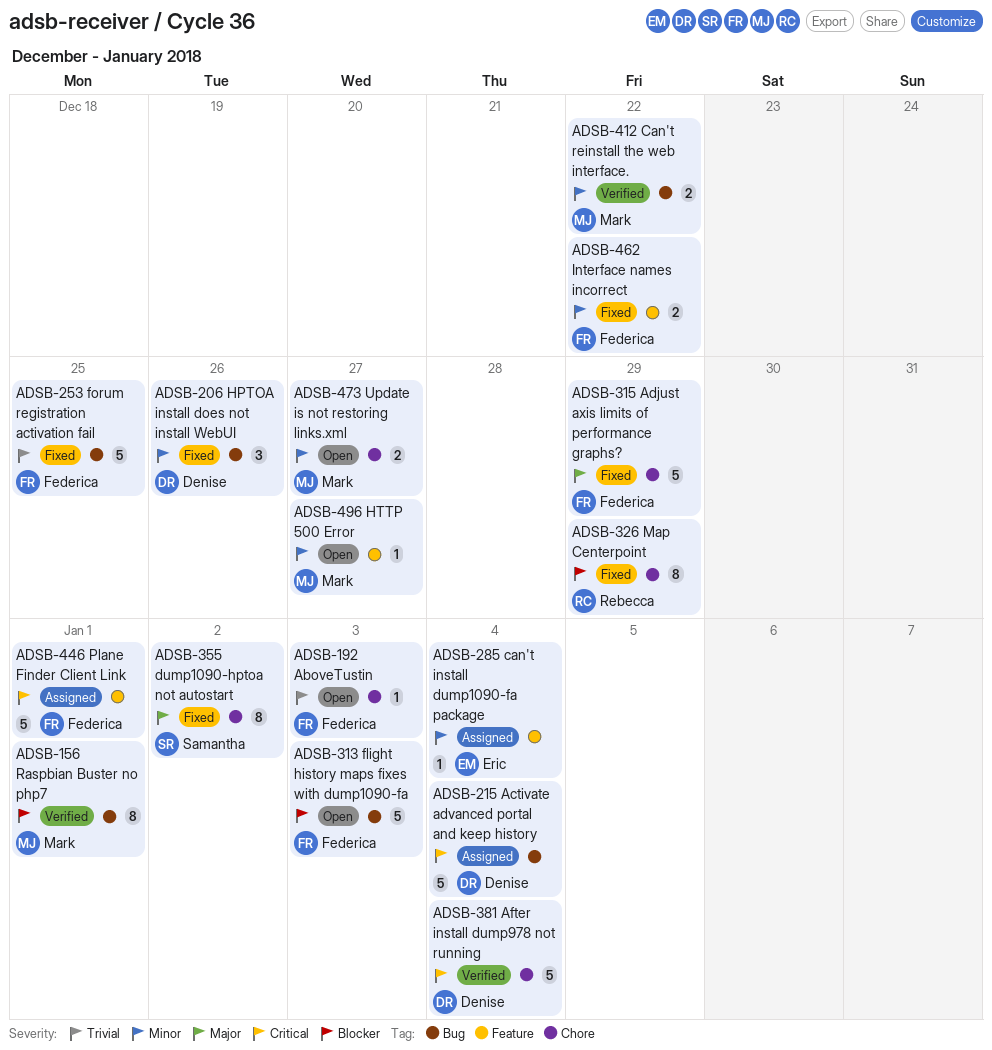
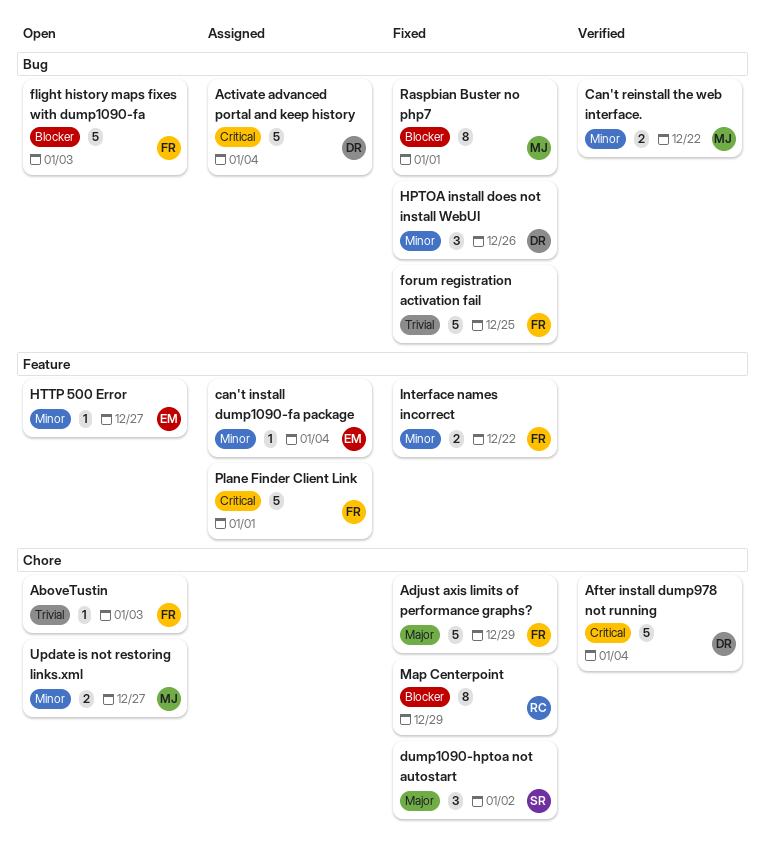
dump1090-hptoa not autostart, estimate: 8 -> 3
HTTP 500 Error, owner: Mark -> Eric
Raspbian Buster no php7, status: Verified -> Fixed

